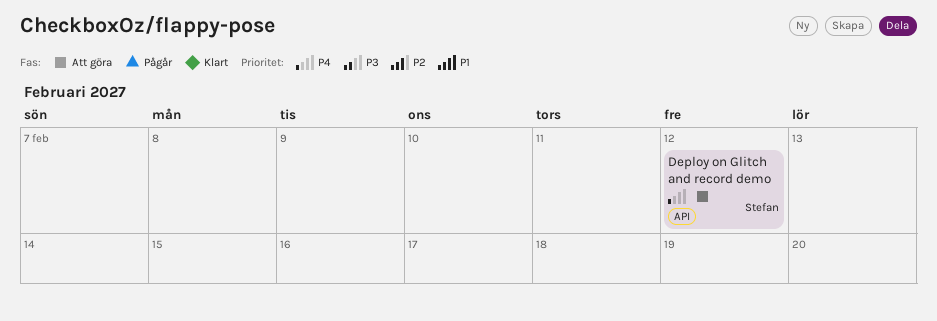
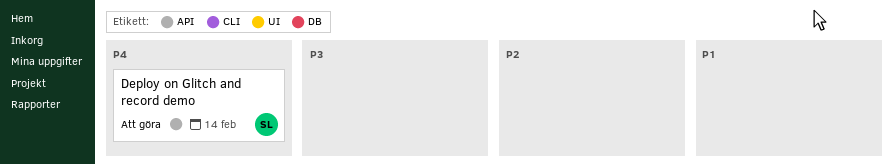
Deploy on Glitch and record demo, due: Feb 12 -> Feb 14

